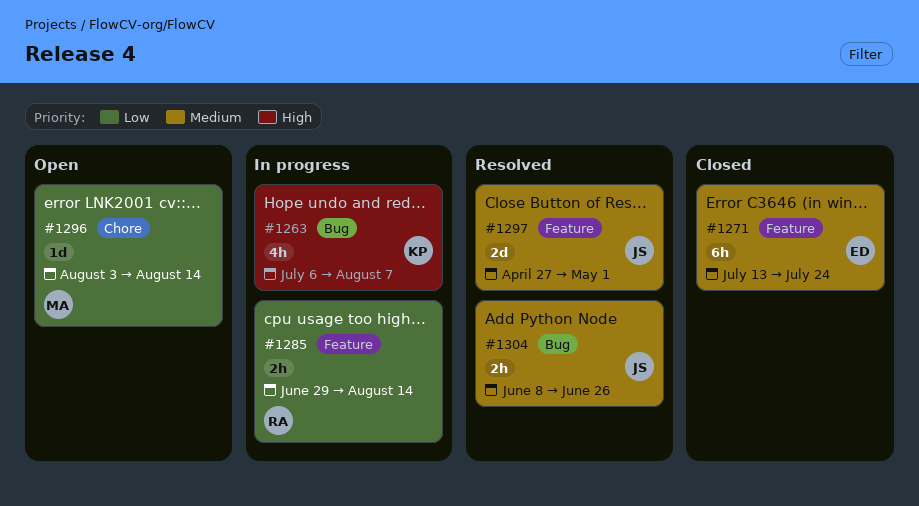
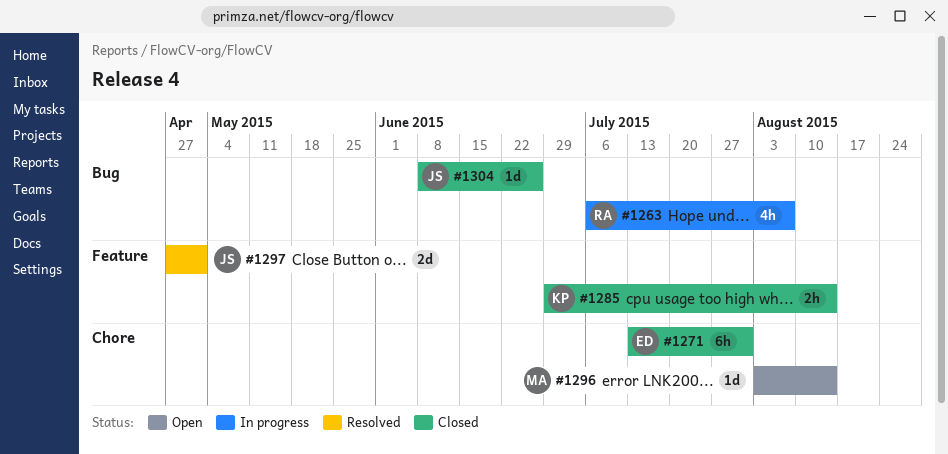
#1263, owner: KP -> RA
#1271, label: Feature -> Chore
#1271, due: Jul 24 -> Jul 31
#1285, status: In progress -> Closed
#1285, owner: RA -> KP
#1304, status: Resolved -> Closed
#1304, estimate: 2h -> 1d

